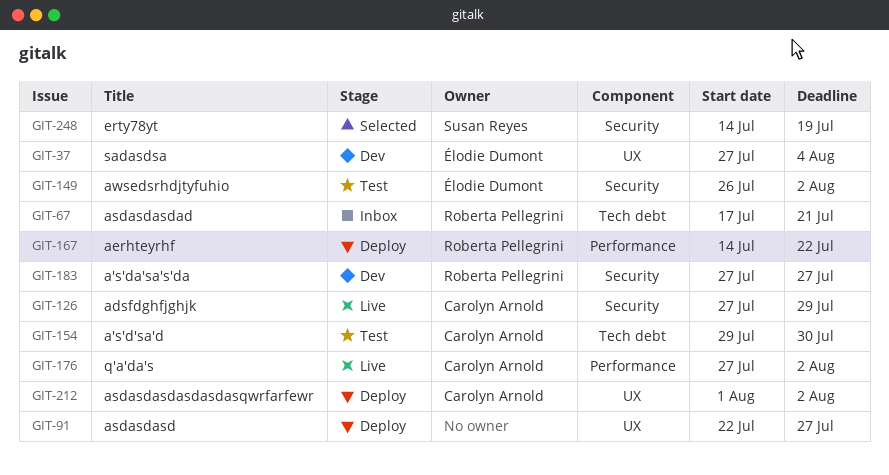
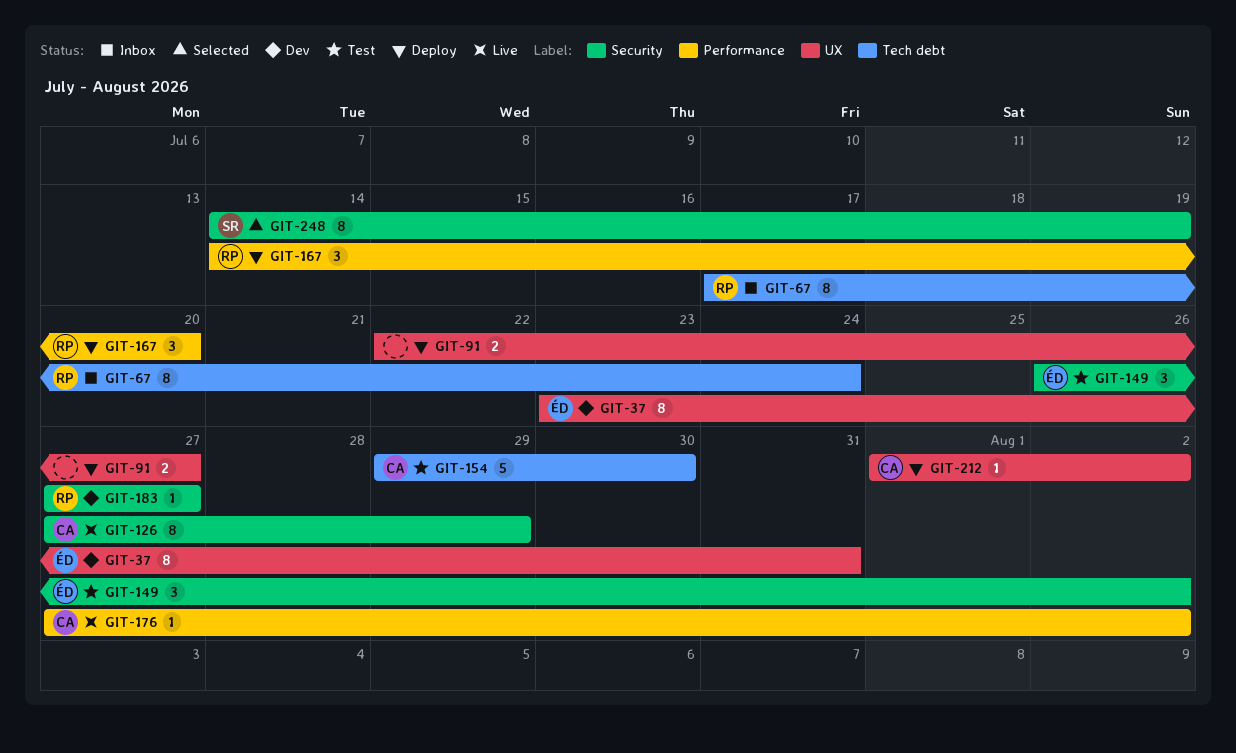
GIT-37, start: Jul 27 -> Jul 23
GIT-37, due: Aug 4 -> Jul 31
GIT-67, due: Jul 21 -> Jul 24
GIT-167, due: Jul 22 -> Jul 20

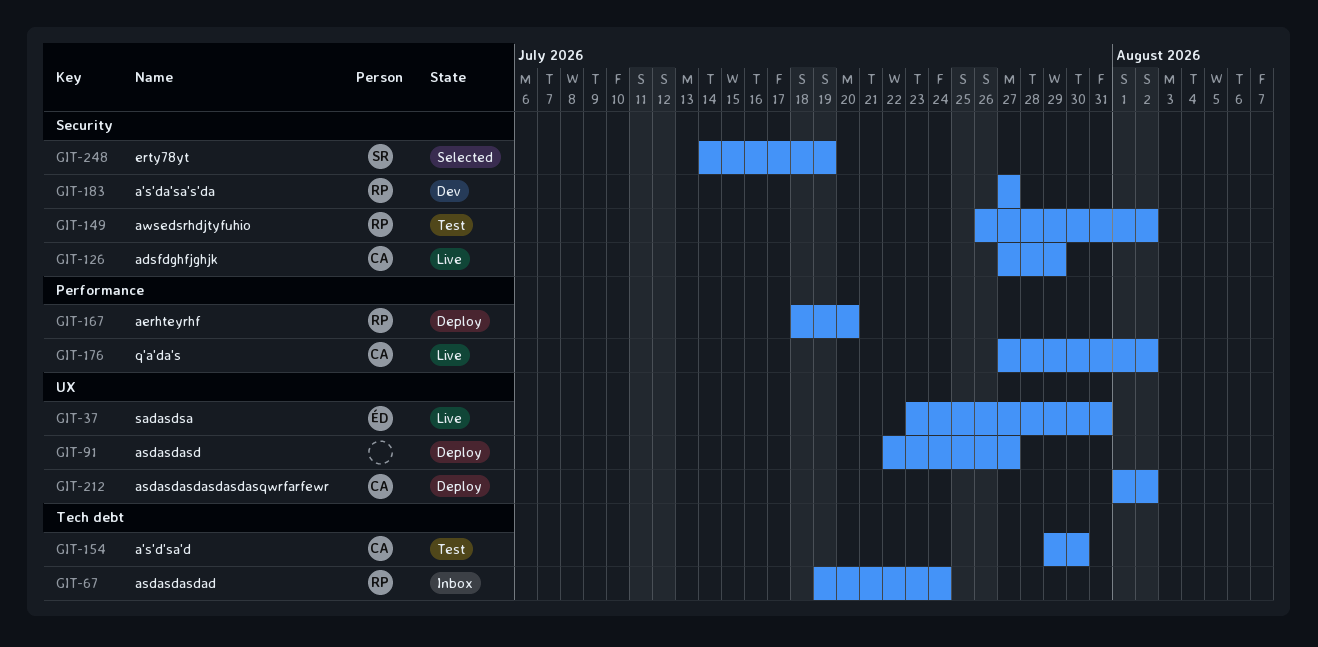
GIT-37, status: Dev -> Live
GIT-67, start: Jul 17 -> Jul 19
GIT-149, owner: ÉD -> RP
GIT-167, start: Jul 14 -> Jul 18

